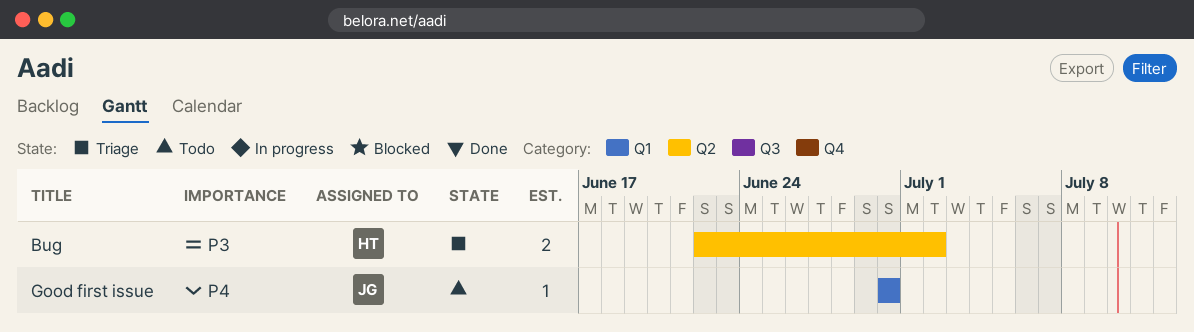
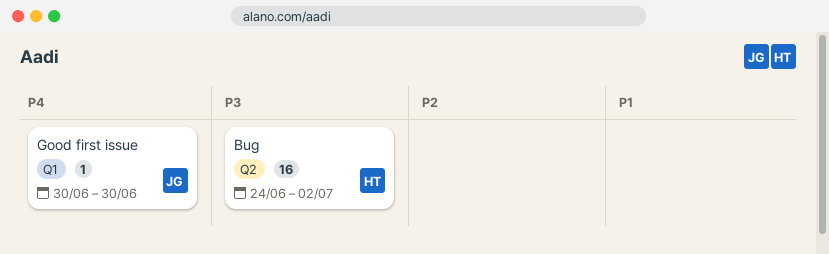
Bug, estimate: 2 -> 16
Bug, start: Jun 22 -> Jun 24

